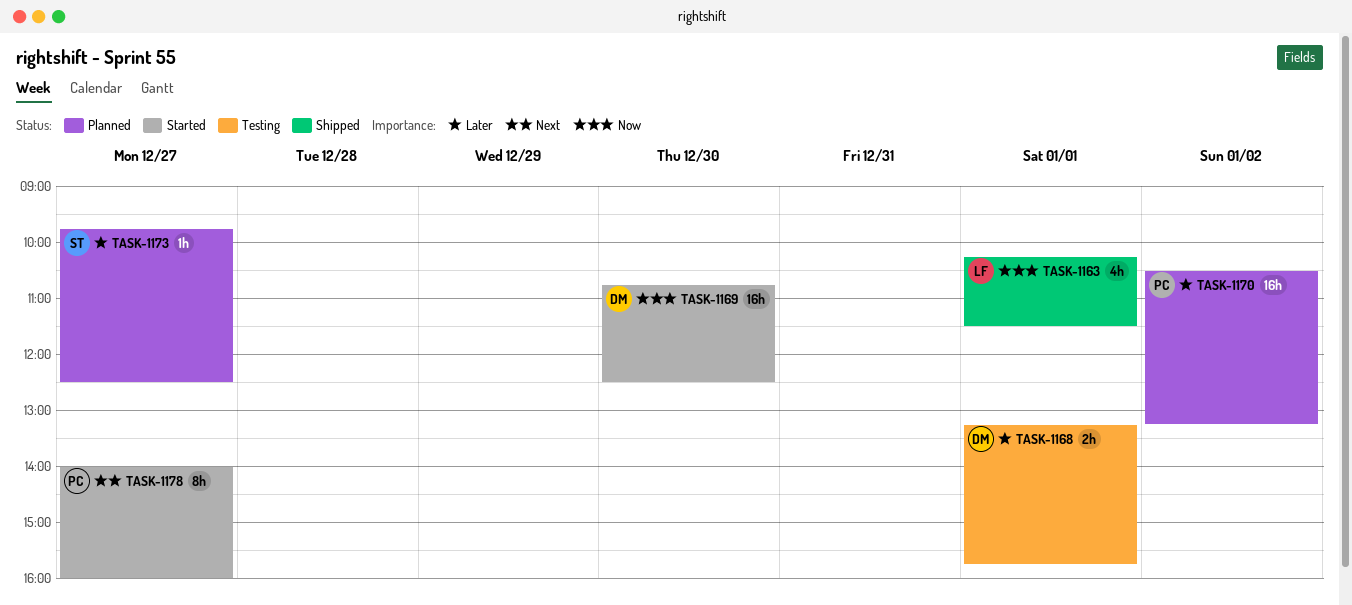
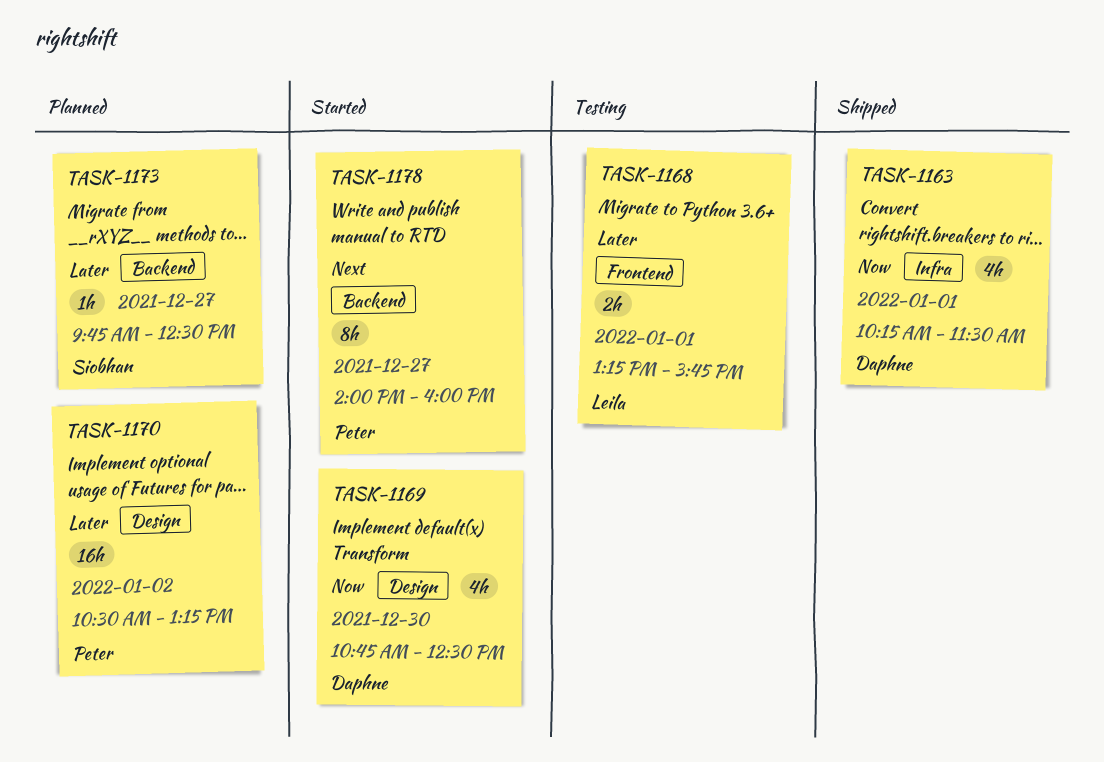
TASK-1163, owner: Leila -> Daphne
TASK-1168, owner: Daphne -> Leila
TASK-1169, estimate: 16h -> 4h

